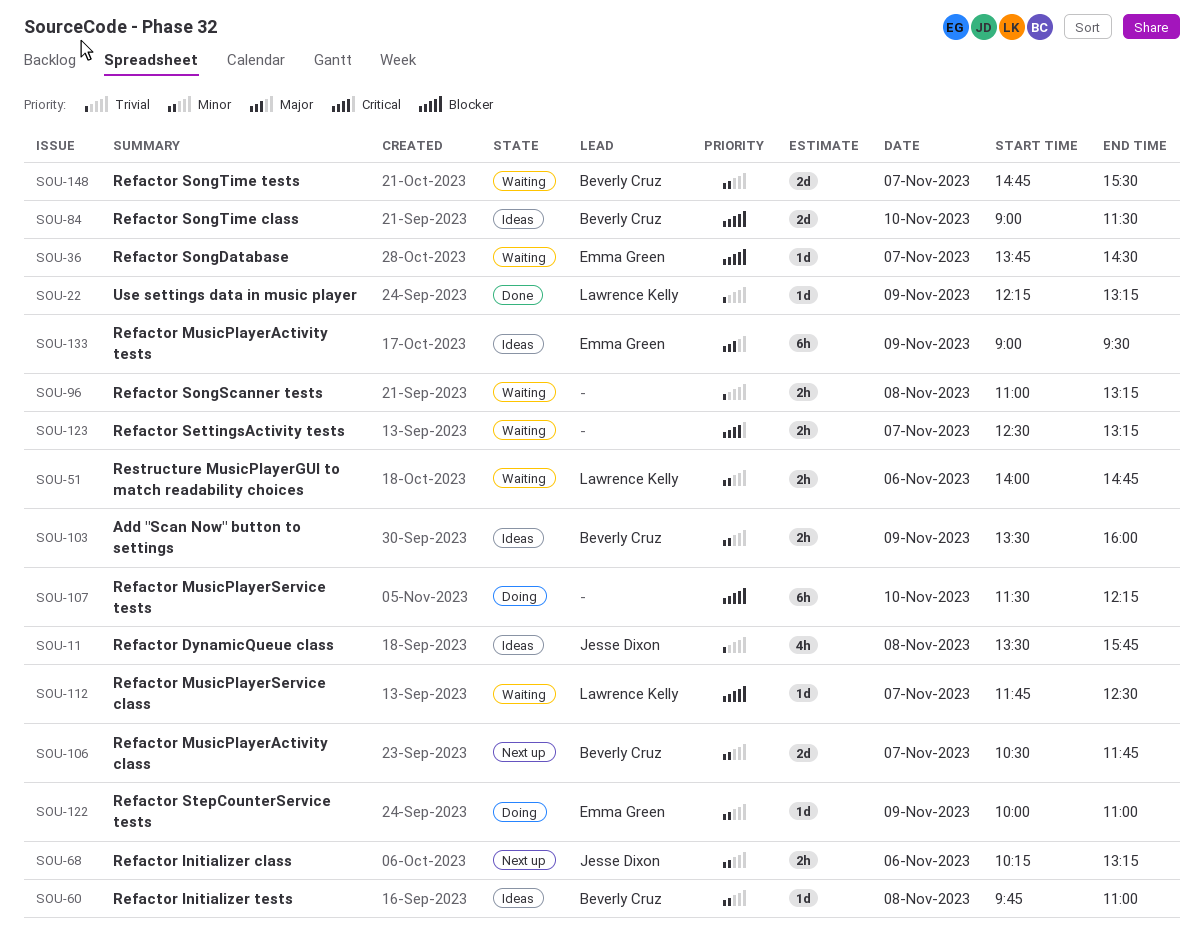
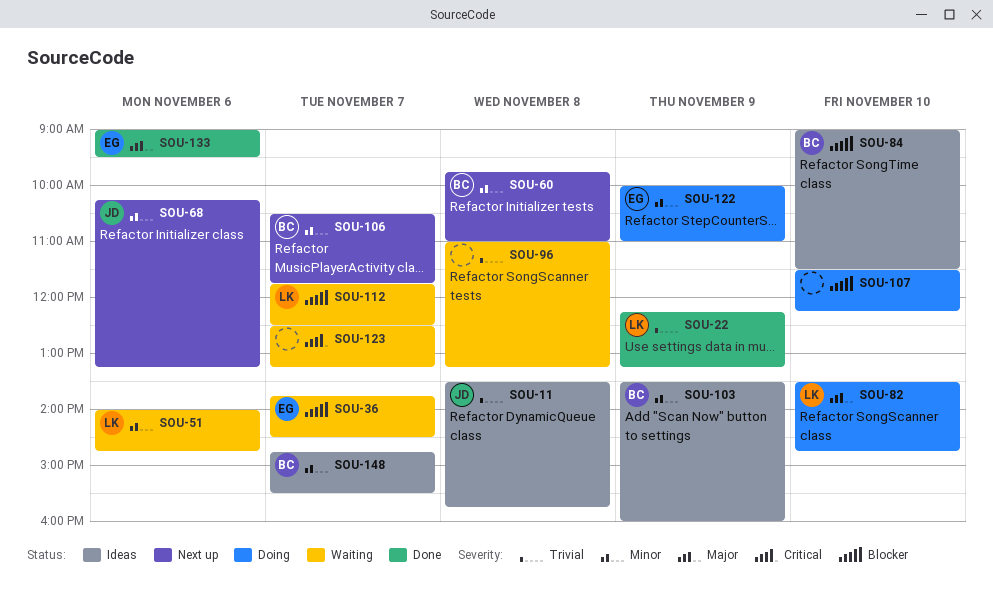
SOU-60, status: Ideas -> Next up
SOU-82: none -> present
SOU-133, status: Ideas -> Done
SOU-133, day: Nov 9 -> Nov 6
SOU-148, status: Waiting -> Ideas

